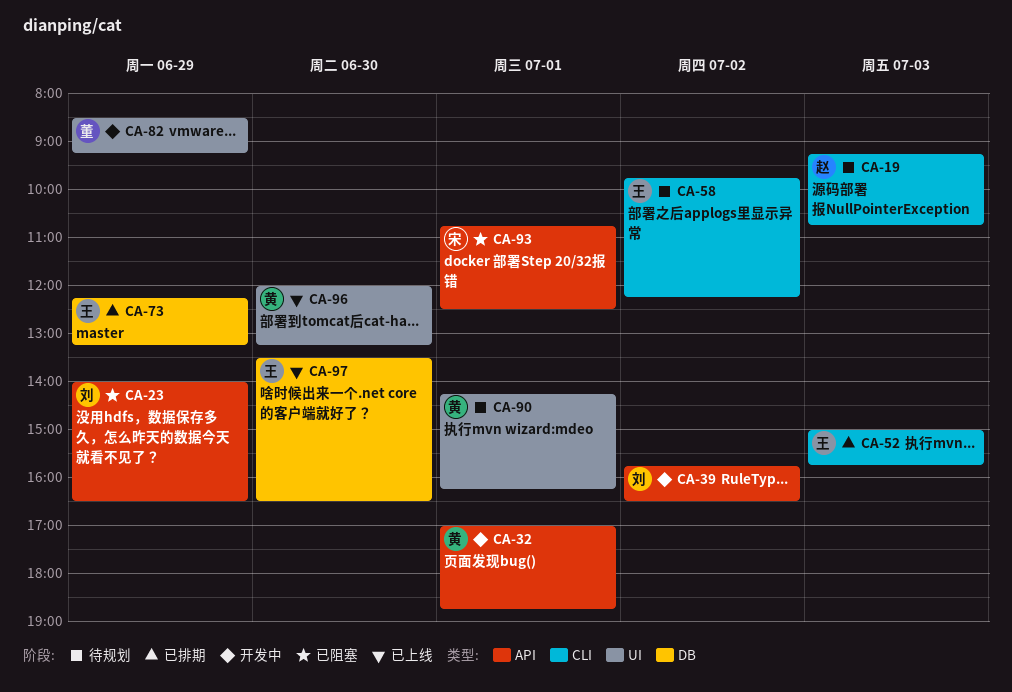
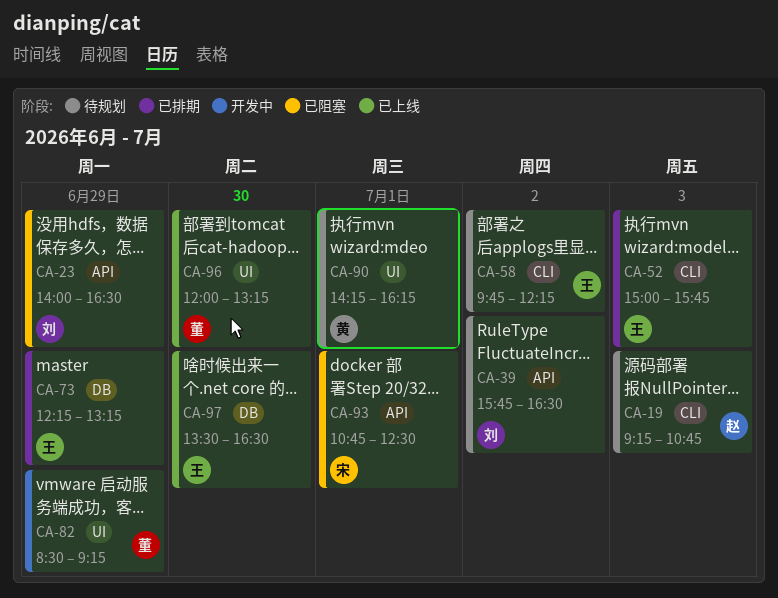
CA-32: present -> none
CA-39, status: 开发中 -> 待规划
CA-96, owner: 黄 -> 董

